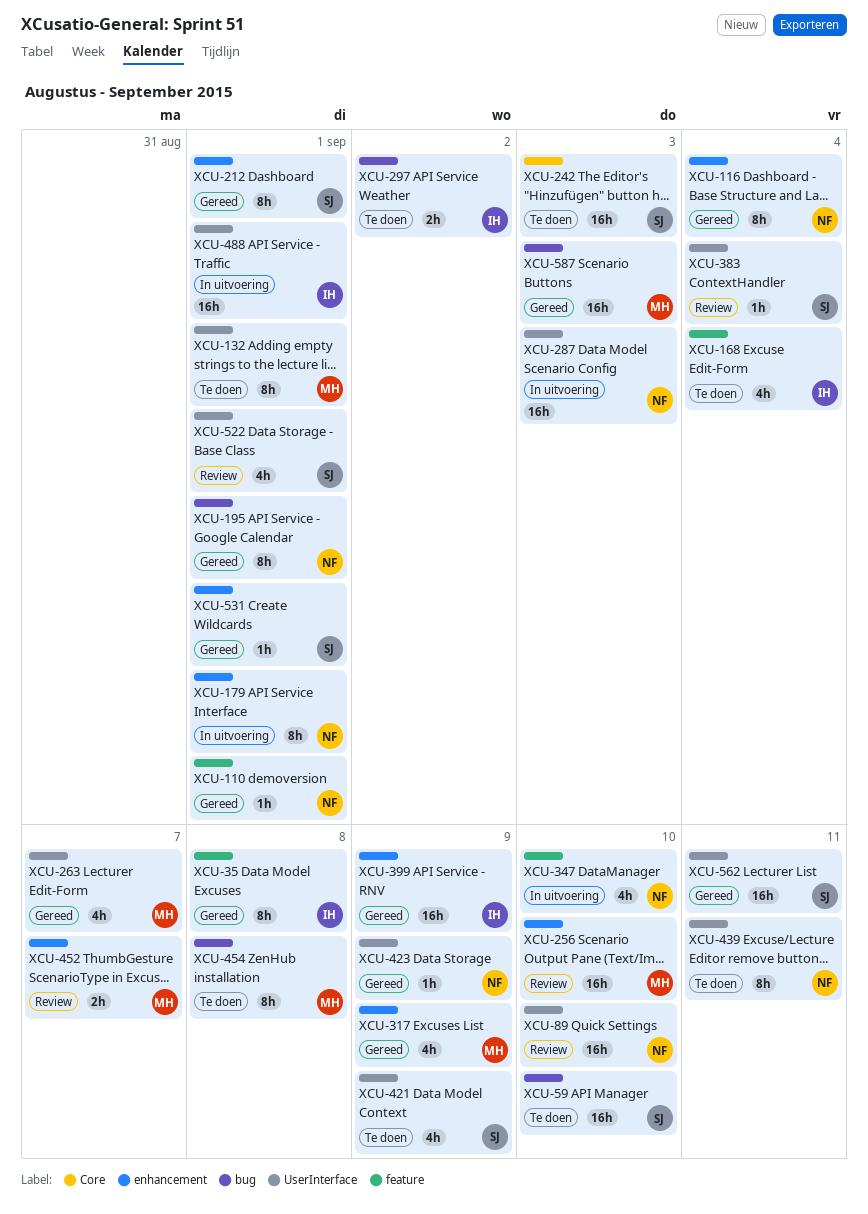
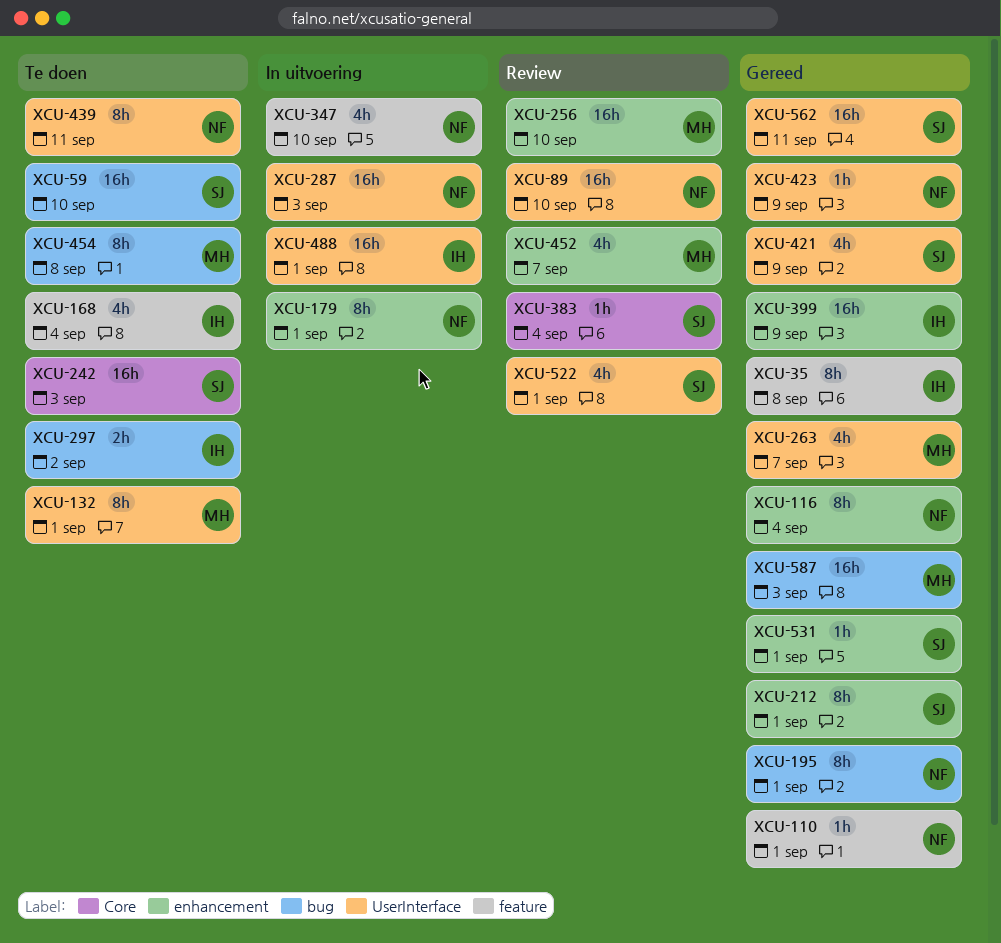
XCU-317: present -> none
XCU-383, label: UserInterface -> Core
XCU-421, status: Te doen -> Gereed
XCU-452, estimate: 2h -> 4h

